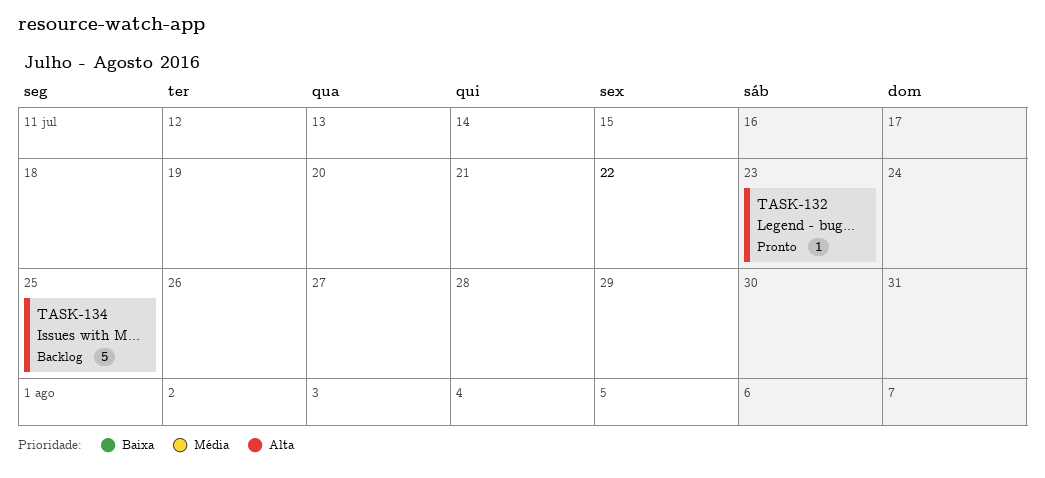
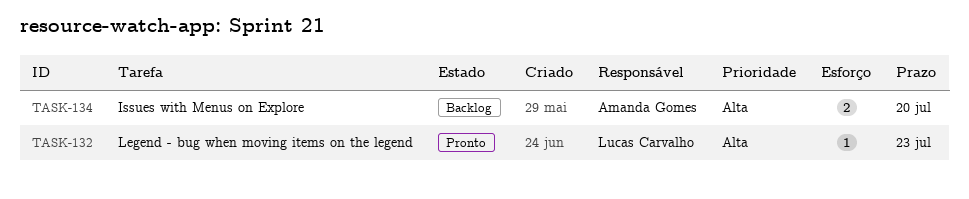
TASK-134, estimate: 5 -> 2
TASK-134, due: Jul 25 -> Jul 20

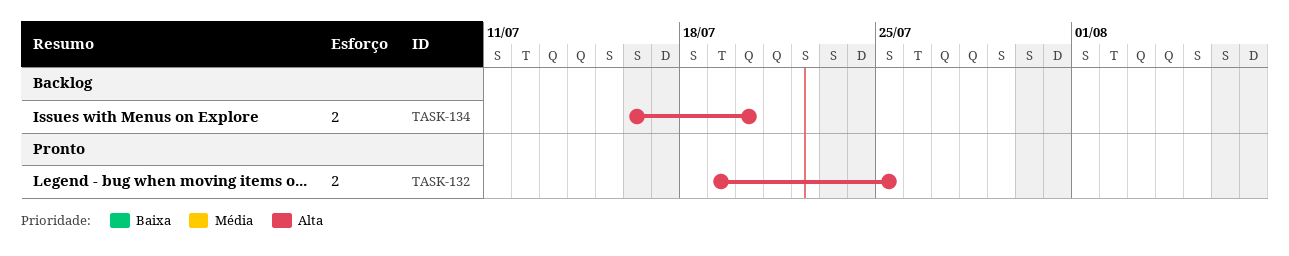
TASK-132, estimate: 1 -> 2
TASK-132, due: Jul 23 -> Jul 25

